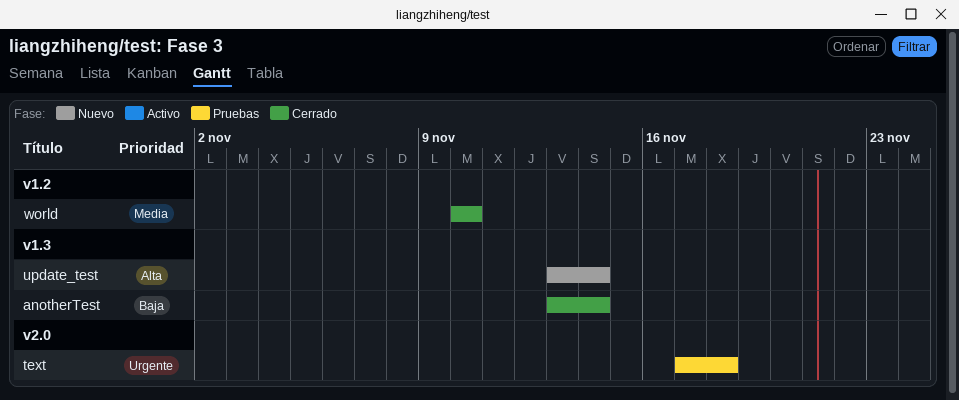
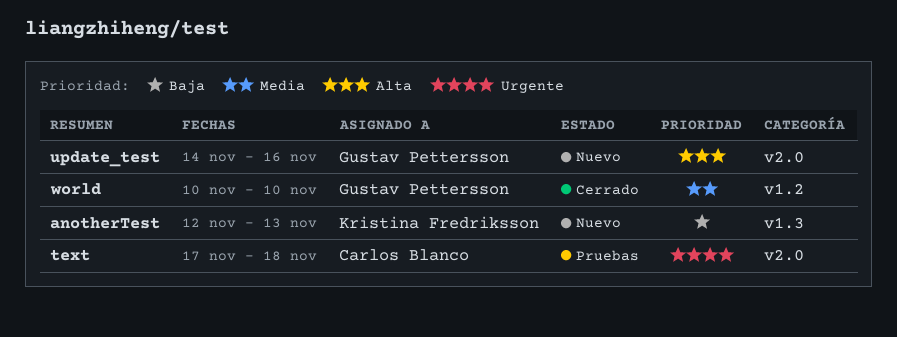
anotherTest, status: Cerrado -> Nuevo
anotherTest, start: Nov 13 -> Nov 12
anotherTest, due: Nov 14 -> Nov 13
update_test, label: v1.3 -> v2.0
update_test, start: Nov 13 -> Nov 14
update_test, due: Nov 14 -> Nov 16

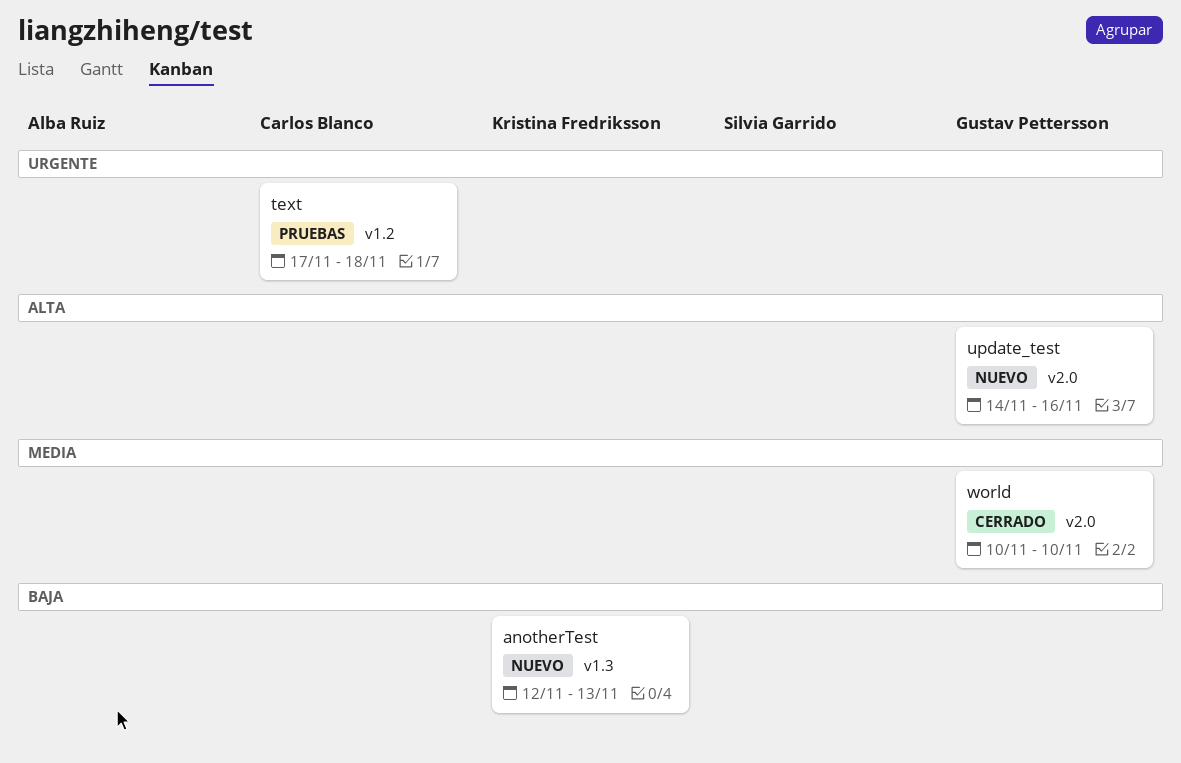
text, label: v2.0 -> v1.2
world, label: v1.2 -> v2.0

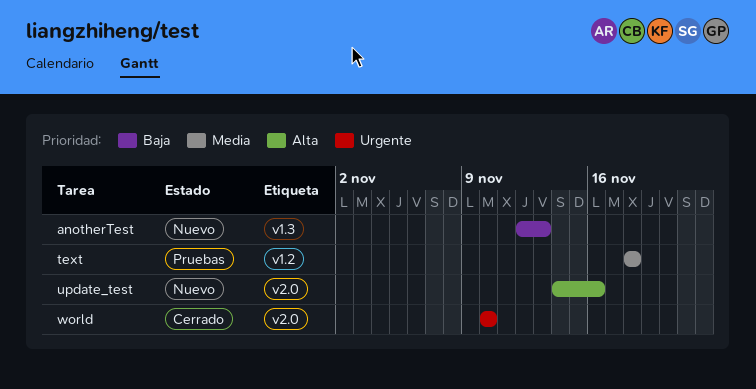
text, priority: Urgente -> Media
text, start: Nov 17 -> Nov 18
world, priority: Media -> Urgente

